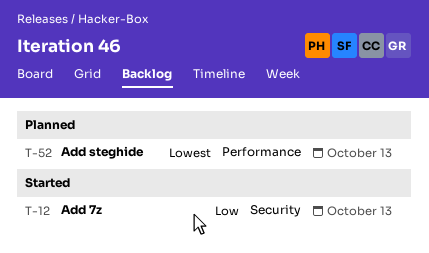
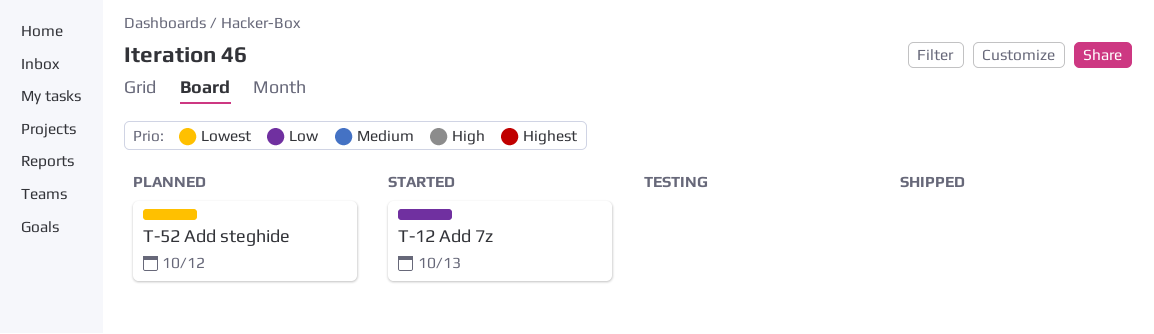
T-52, due: Oct 13 -> Oct 12

